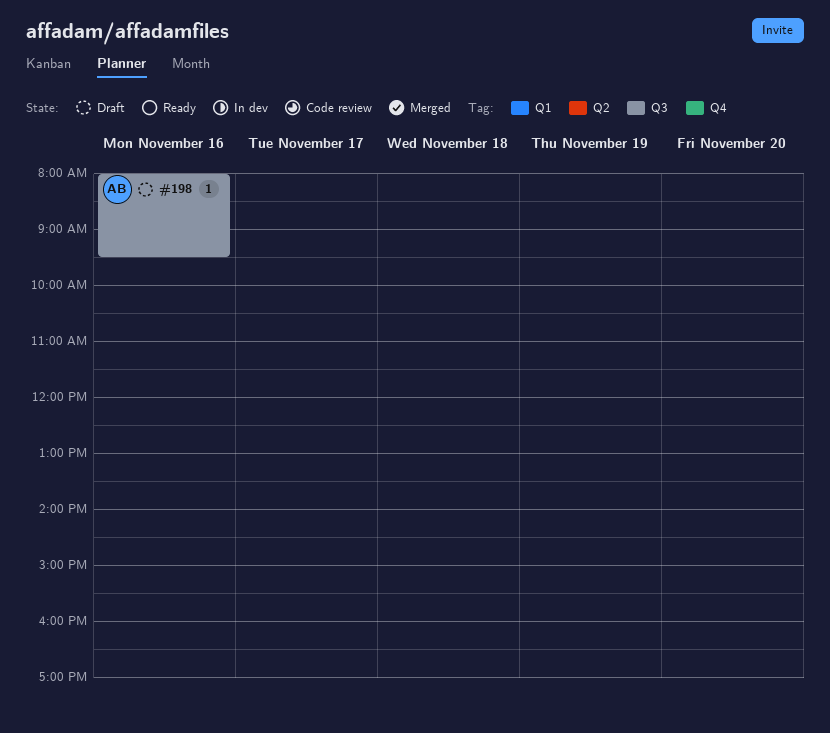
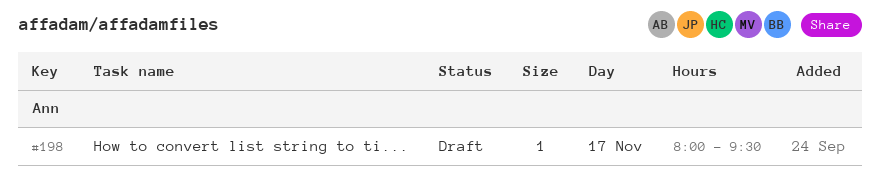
#198, day: Nov 16 -> Nov 17

